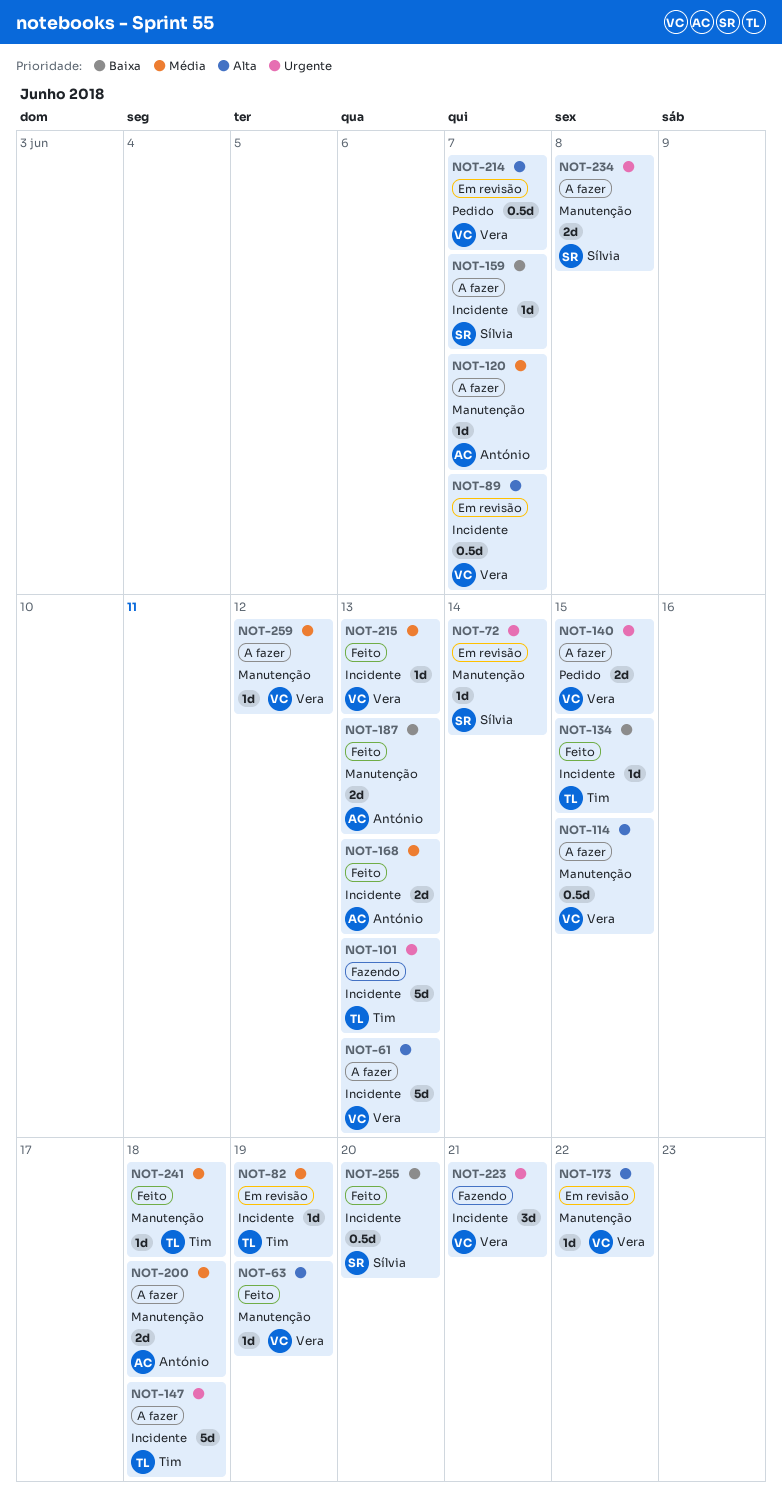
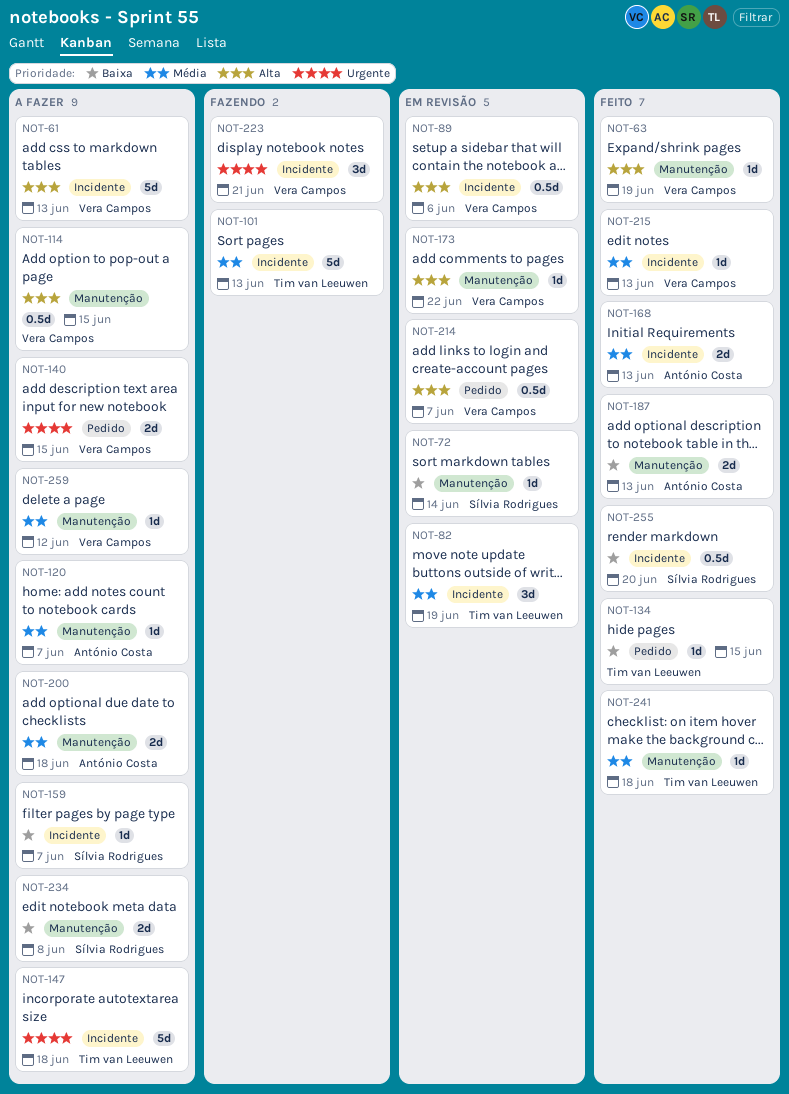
NOT-72, priority: Urgente -> Baixa
NOT-82, estimate: 1d -> 3d
NOT-89, due: Jun 7 -> Jun 6
NOT-101, priority: Urgente -> Média
NOT-134, label: Incidente -> Pedido
NOT-234, priority: Urgente -> Baixa

